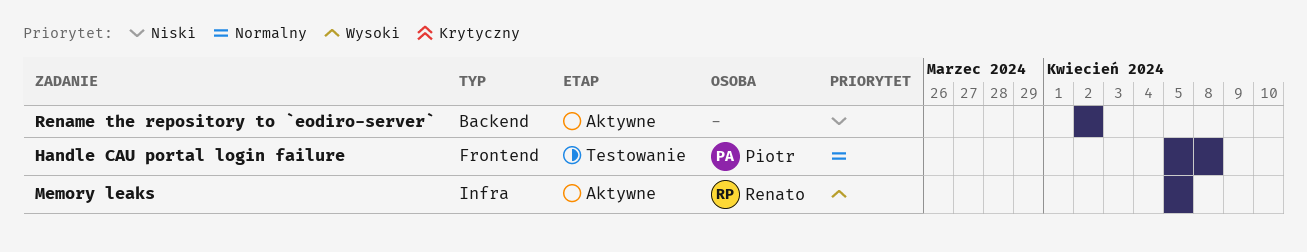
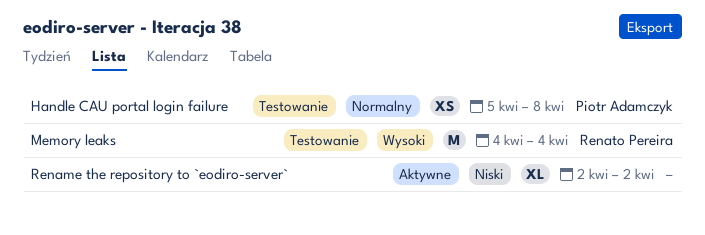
Memory leaks, status: Aktywne -> Testowanie
Memory leaks, start: Apr 5 -> Apr 4
Memory leaks, due: Apr 5 -> Apr 4

